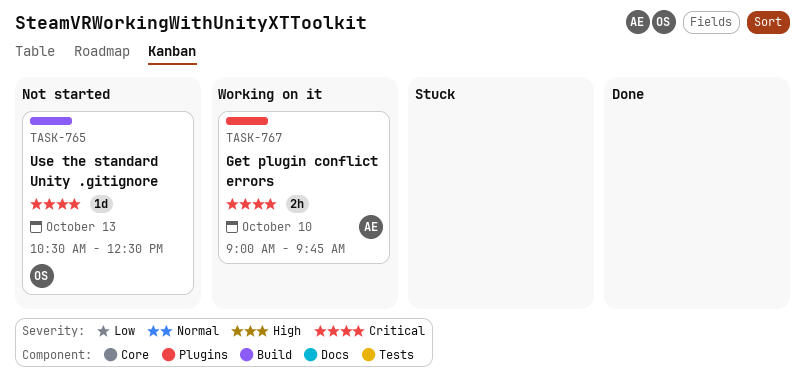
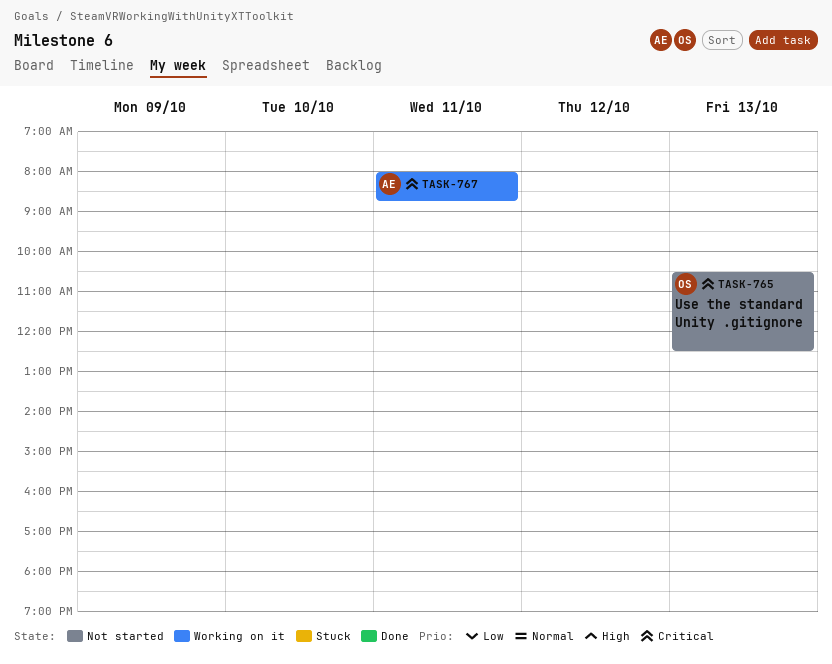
TASK-767, day: Oct 10 -> Oct 11
TASK-767, begins: 09:00 -> 08:00
TASK-767, ends: 09:45 -> 08:45

